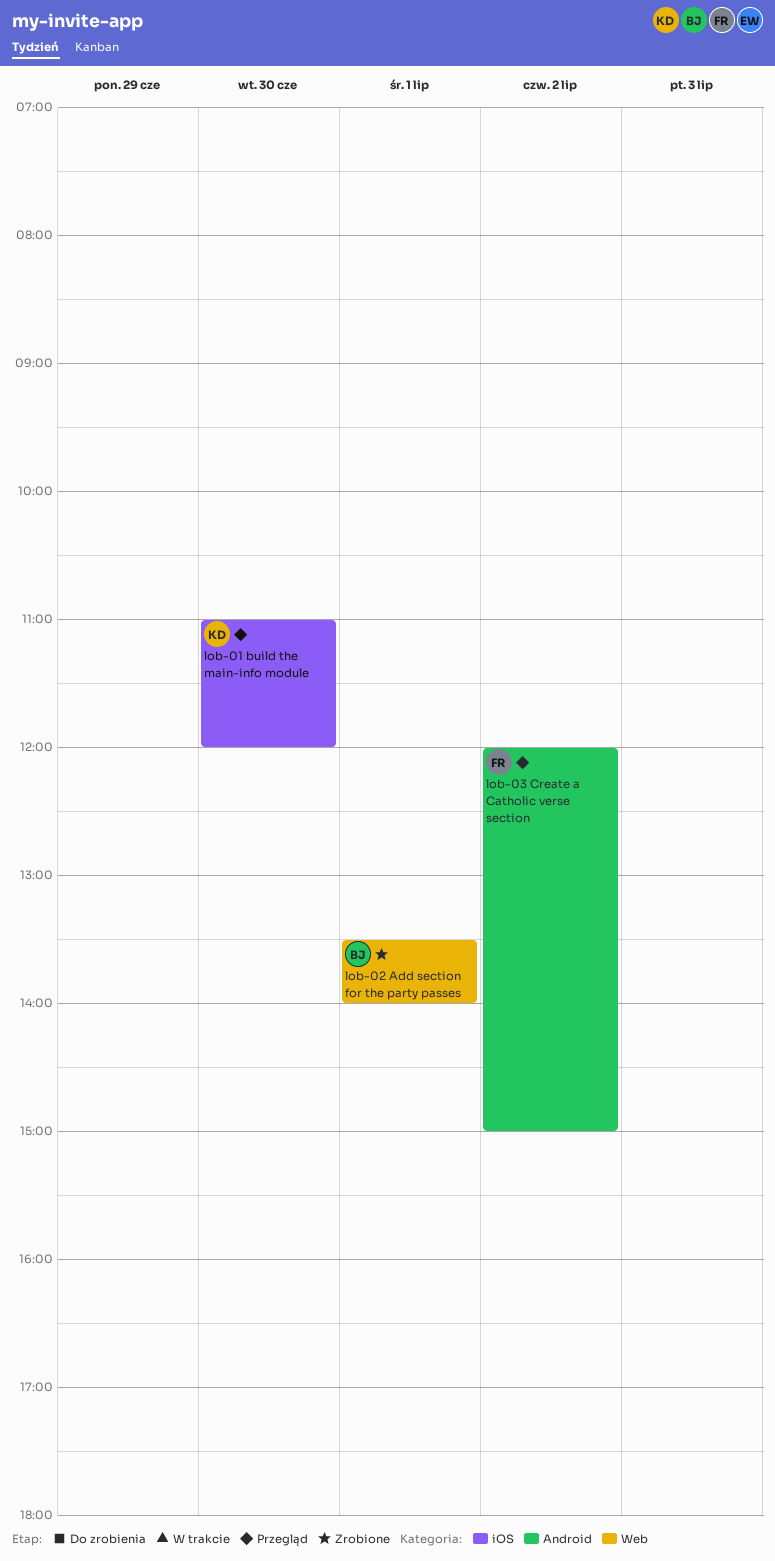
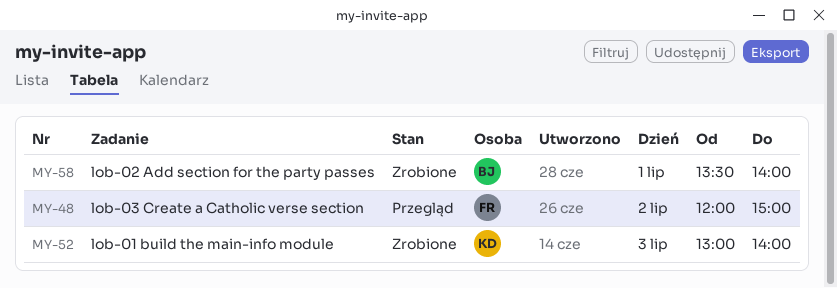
lob-01 build the main-info module, status: Przegląd -> Zrobione
lob-01 build the main-info module, day: Jun 30 -> Jul 3
lob-01 build the main-info module, begins: 11:00 -> 13:00
lob-01 build the main-info module, ends: 12:00 -> 14:00

